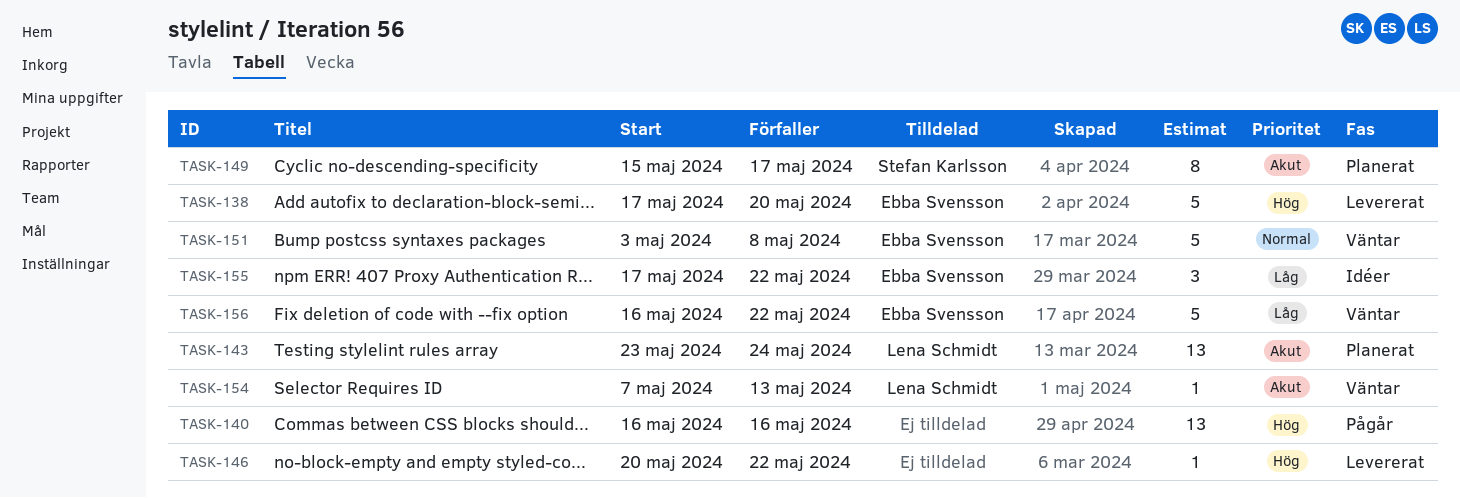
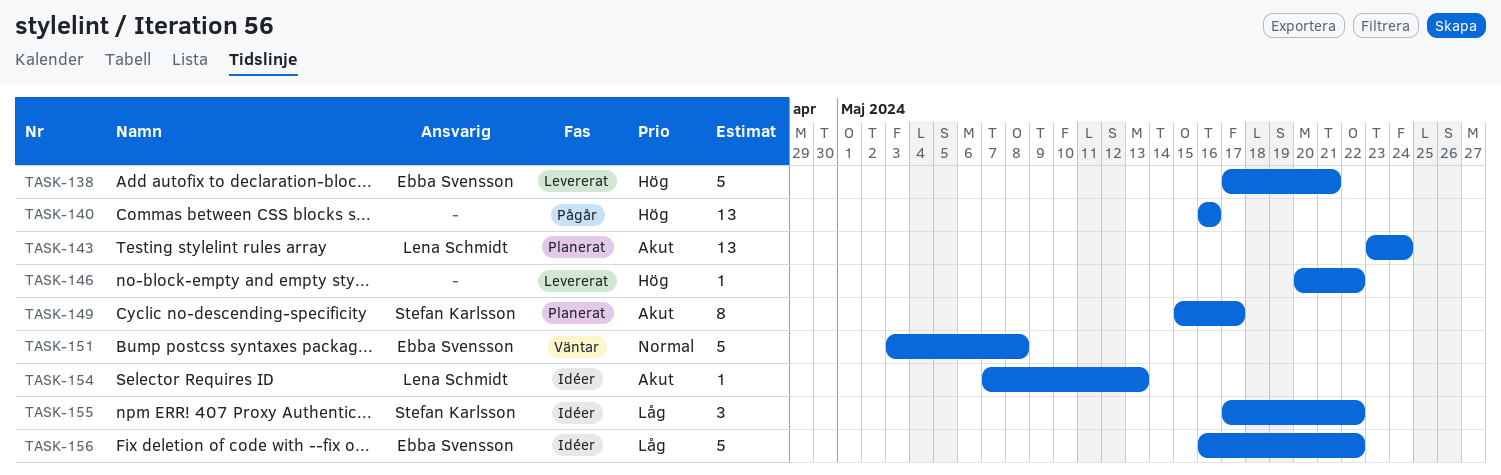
TASK-138, due: May 20 -> May 21
TASK-154, status: Väntar -> Idéer
TASK-155, owner: Ebba Svensson -> Stefan Karlsson
TASK-156, status: Väntar -> Idéer

